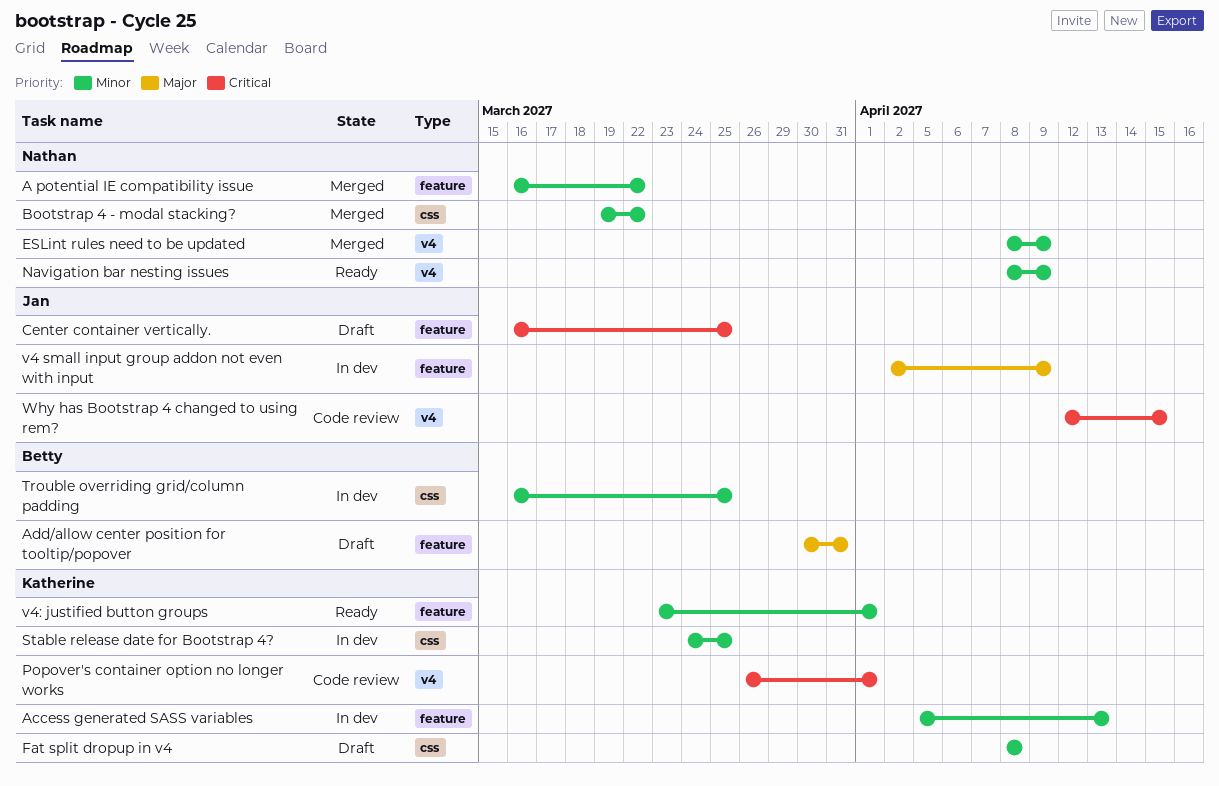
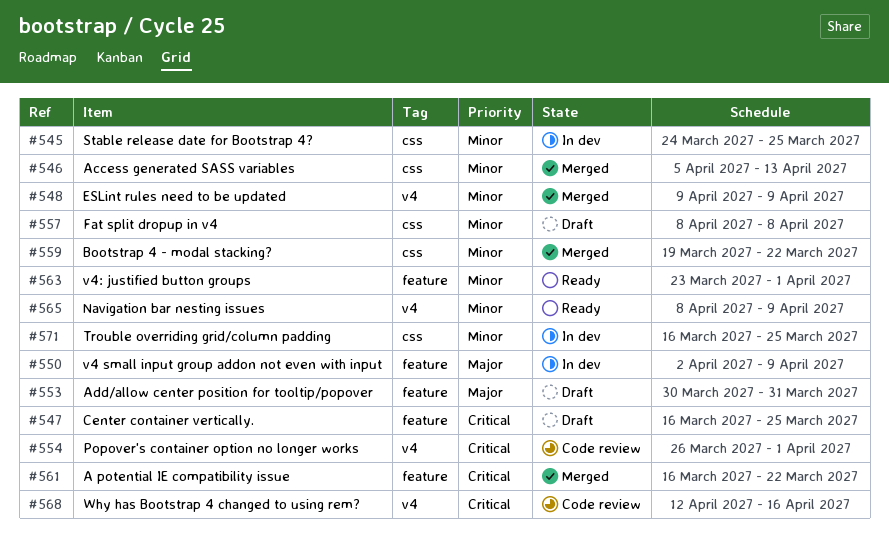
A potential IE compatibility issue, priority: Minor -> Critical
Access generated SASS variables, status: In dev -> Merged
Access generated SASS variables, label: feature -> css
ESLint rules need to be updated, start: Apr 8 -> Apr 9
Why has Bootstrap 4 changed to using rem?, due: Apr 15 -> Apr 16

